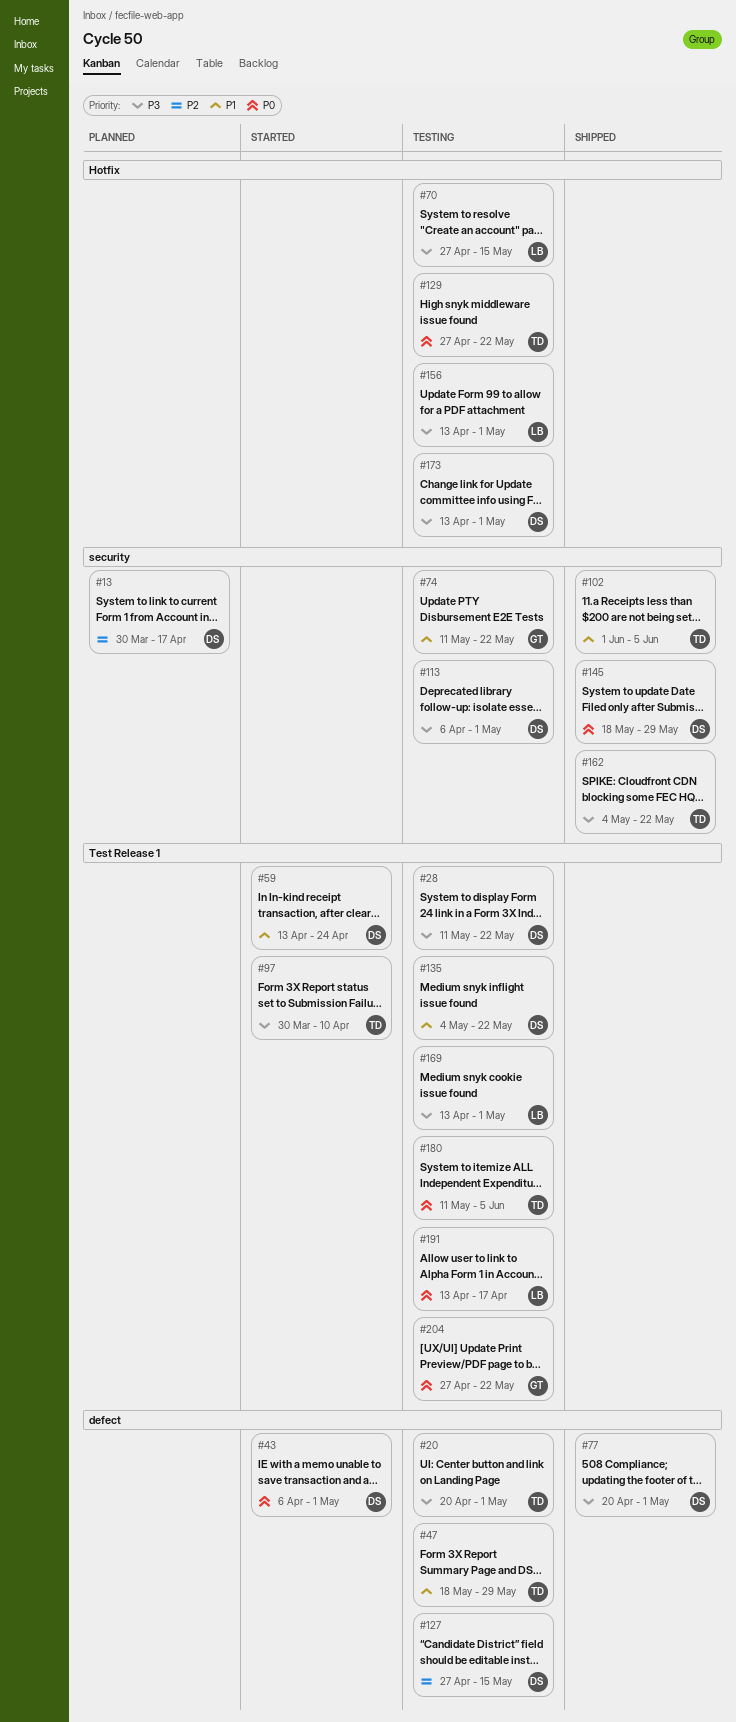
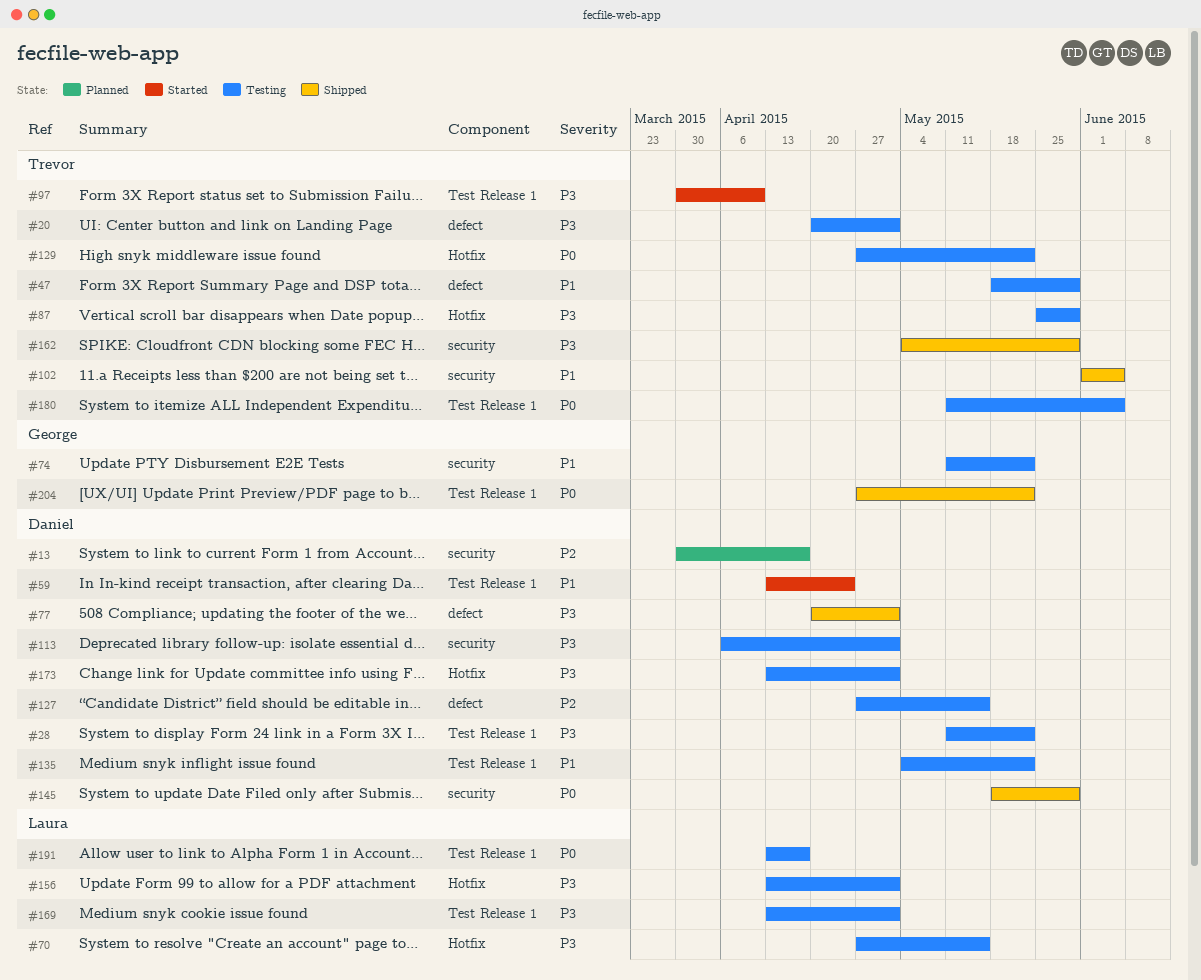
#43: present -> none
#87: none -> present
#162, due: May 22 -> May 29
#204, status: Testing -> Shipped

